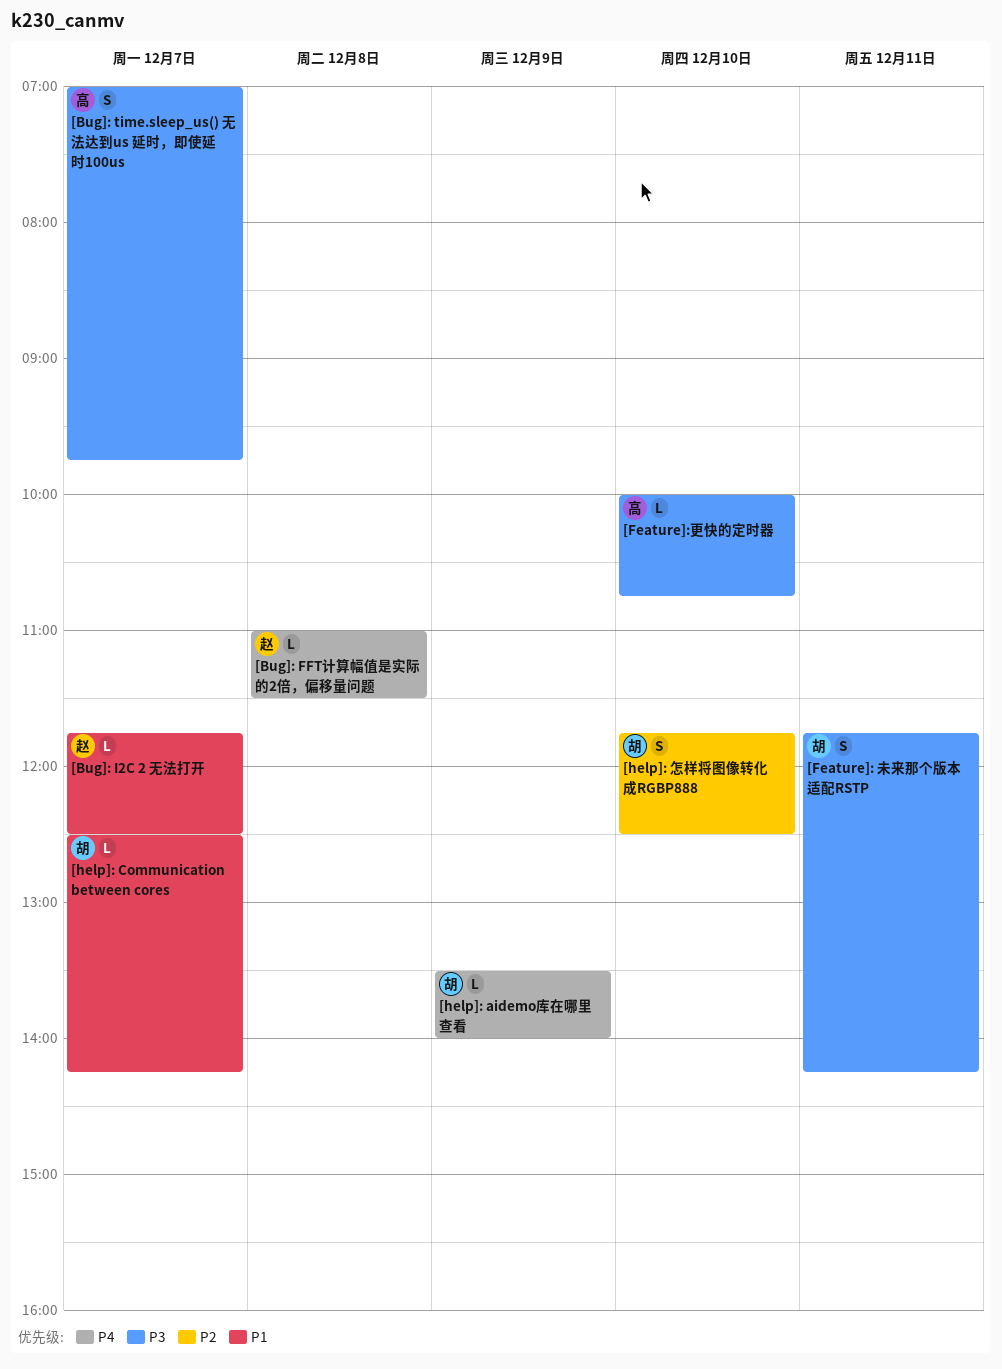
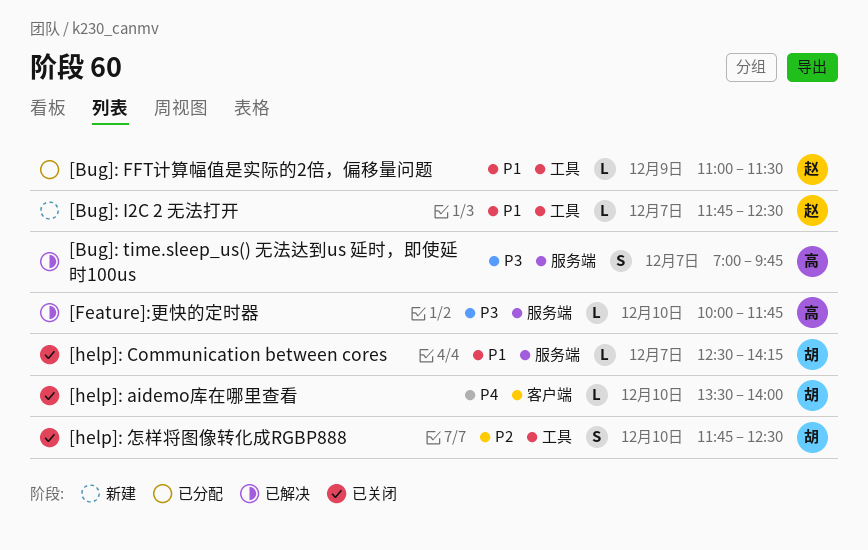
[Bug]: FFT计算幅值是实际的2倍，偏移量问题, priority: P4 -> P1
[Bug]: FFT计算幅值是实际的2倍，偏移量问题, day: Dec 8 -> Dec 9
[Feature]: 未来那个版本适配RSTP: present -> none
[Feature]:更快的定时器, ends: 10:45 -> 11:45
[help]: aidemo库在哪里查看, day: Dec 9 -> Dec 10

